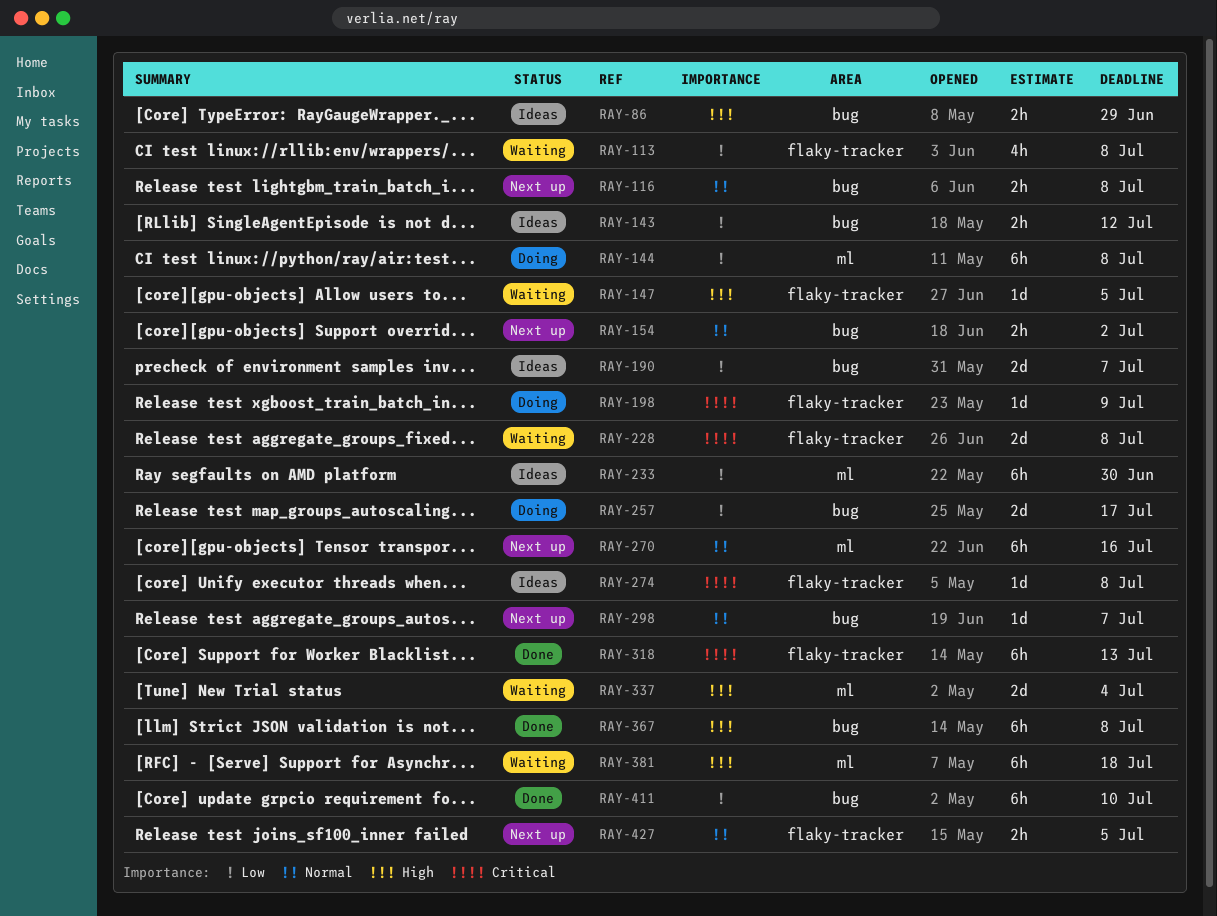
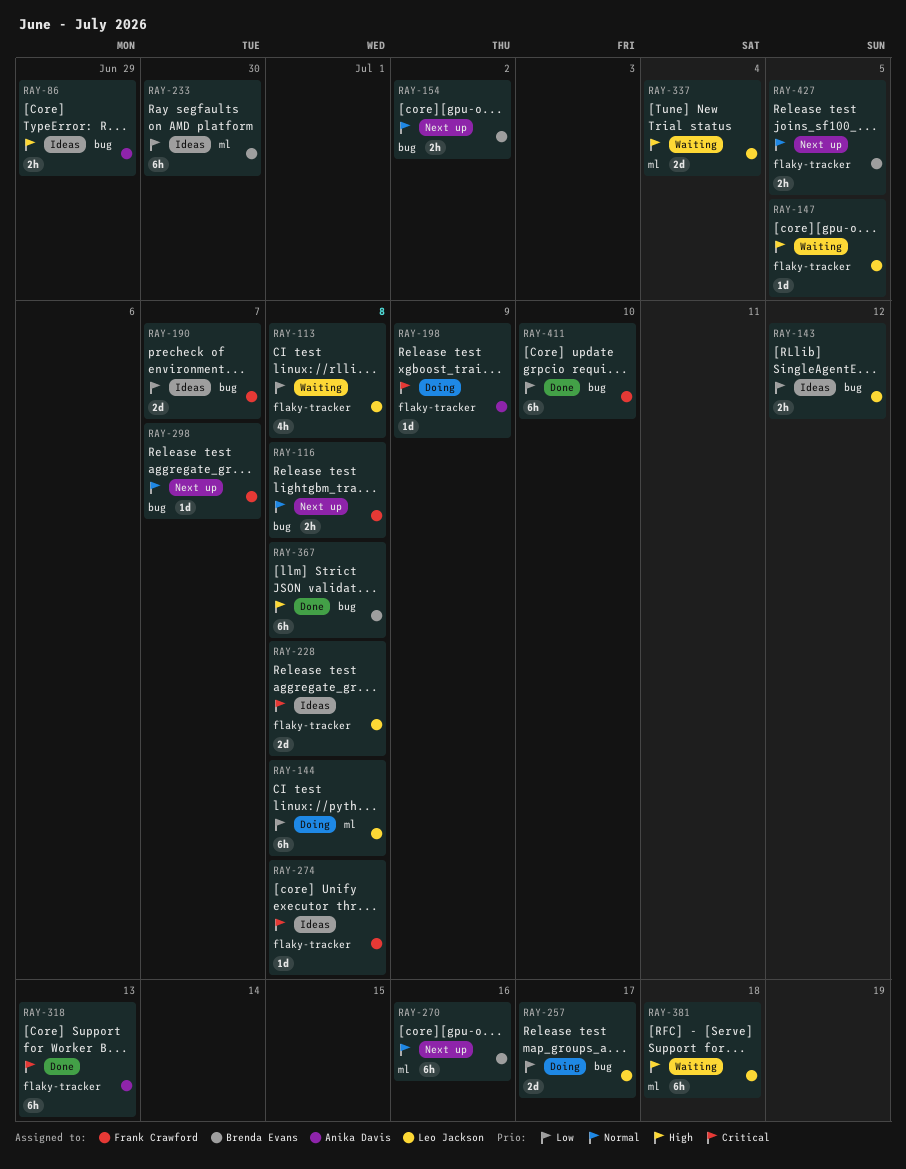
RAY-228, status: Waiting -> Ideas

